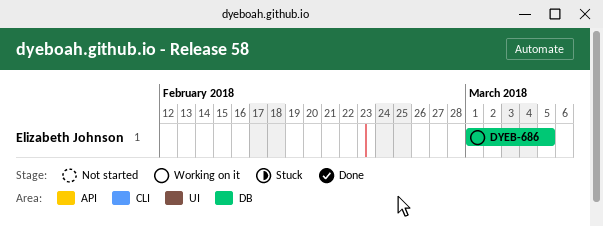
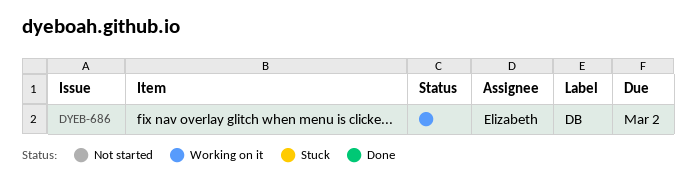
DYEB-686, due: Mar 5 -> Mar 2

